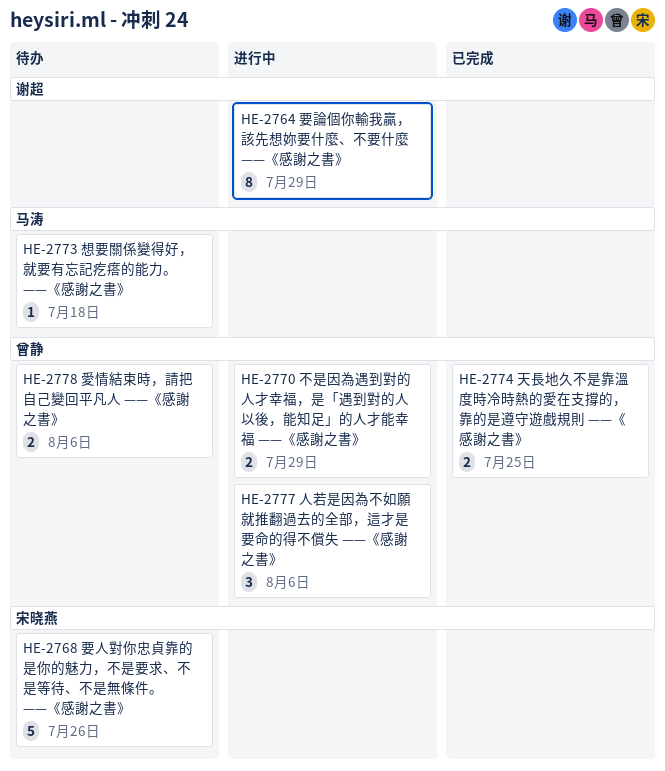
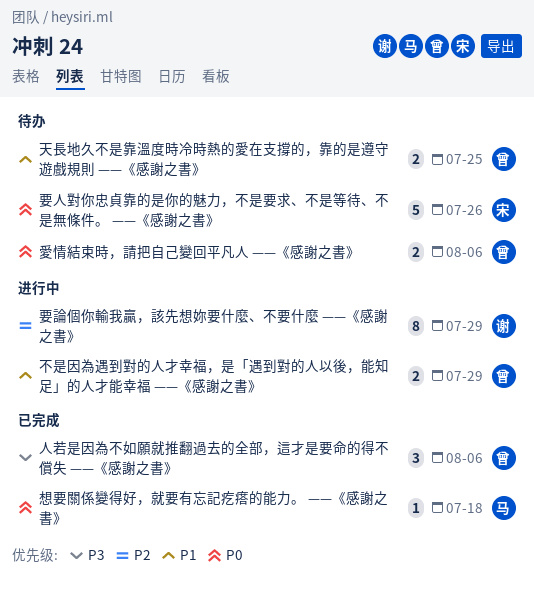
人若是因為不如願就推翻過去的全部，這才是要命的得不償失 ——《感謝之書》, status: 进行中 -> 已完成
天長地久不是靠溫度時冷時熱的愛在支撐的，靠的是遵守遊戲規則 ——《感謝之書》, status: 已完成 -> 待办
想要關係變得好，就要有忘記疙瘩的能力。 ——《感謝之書》, status: 待办 -> 已完成

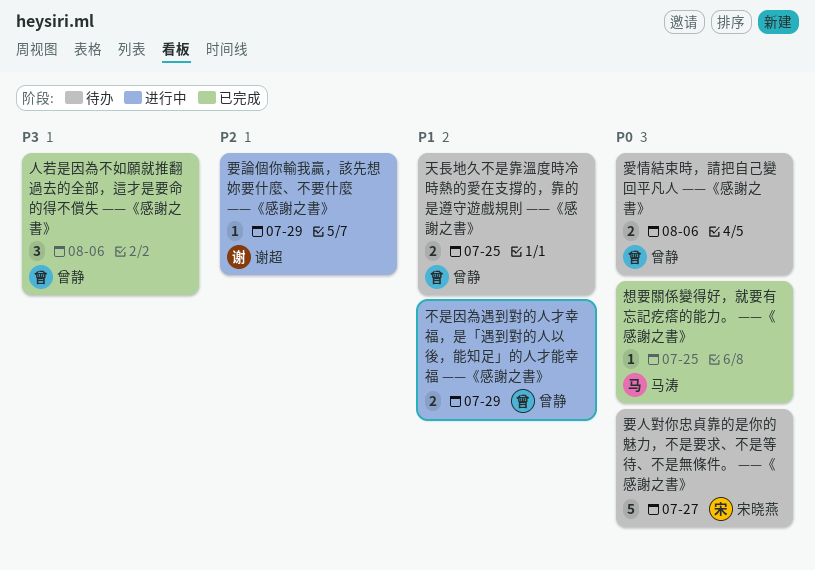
想要關係變得好，就要有忘記疙瘩的能力。 ——《感謝之書》, due: Jul 18 -> Jul 25
要人對你忠貞靠的是你的魅力，不是要求、不是等待、不是無條件。 ——《感謝之書》, due: Jul 26 -> Jul 27
要論個你輸我贏，該先想妳要什麼、不要什麼 ——《感謝之書》, estimate: 8 -> 1

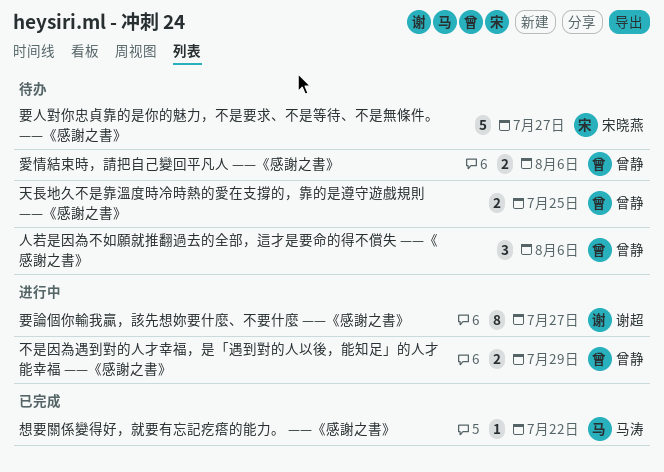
人若是因為不如願就推翻過去的全部，這才是要命的得不償失 ——《感謝之書》, status: 已完成 -> 待办
想要關係變得好，就要有忘記疙瘩的能力。 ——《感謝之書》, due: Jul 25 -> Jul 22
要論個你輸我贏，該先想妳要什麼、不要什麼 ——《感謝之書》, estimate: 1 -> 8
要論個你輸我贏，該先想妳要什麼、不要什麼 ——《感謝之書》, due: Jul 29 -> Jul 27

